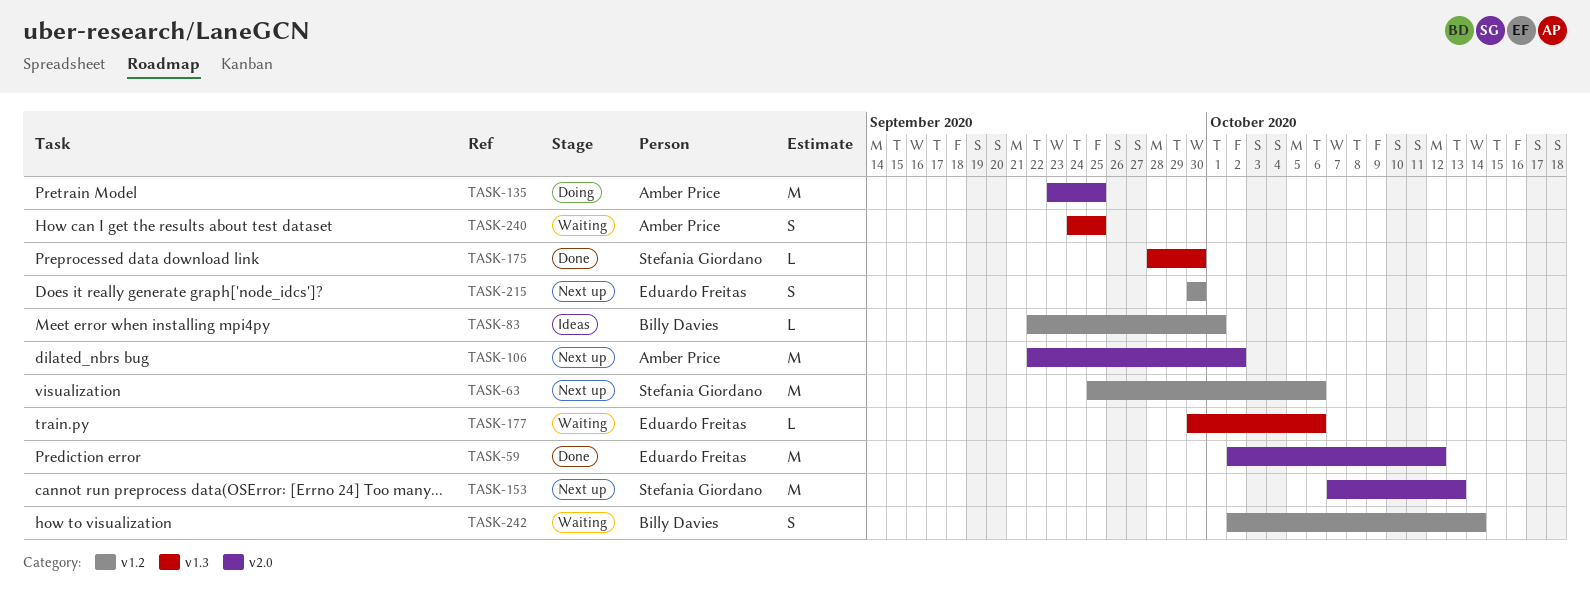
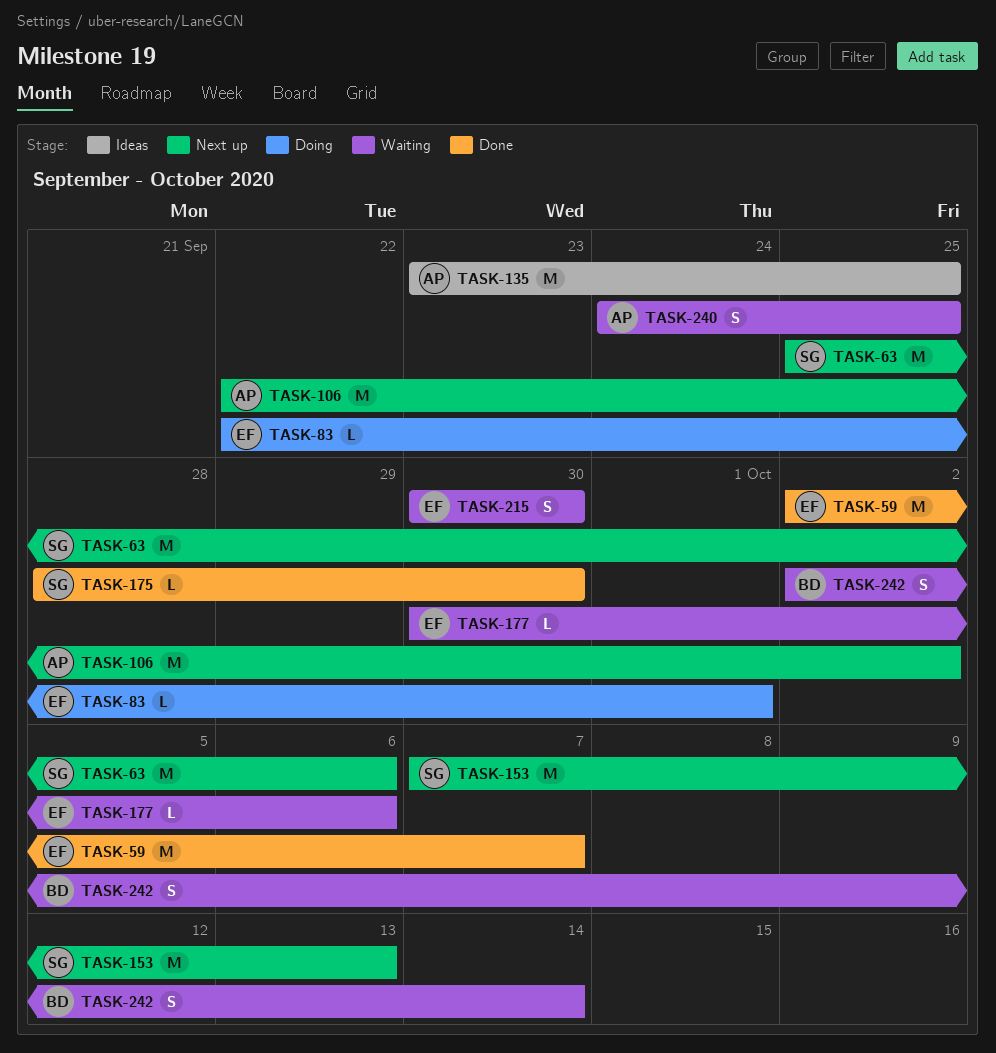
TASK-59, due: Oct 12 -> Oct 7
TASK-83, status: Ideas -> Doing
TASK-83, owner: Billy Davies -> Eduardo Freitas
TASK-135, status: Doing -> Ideas
TASK-215, status: Next up -> Waiting

